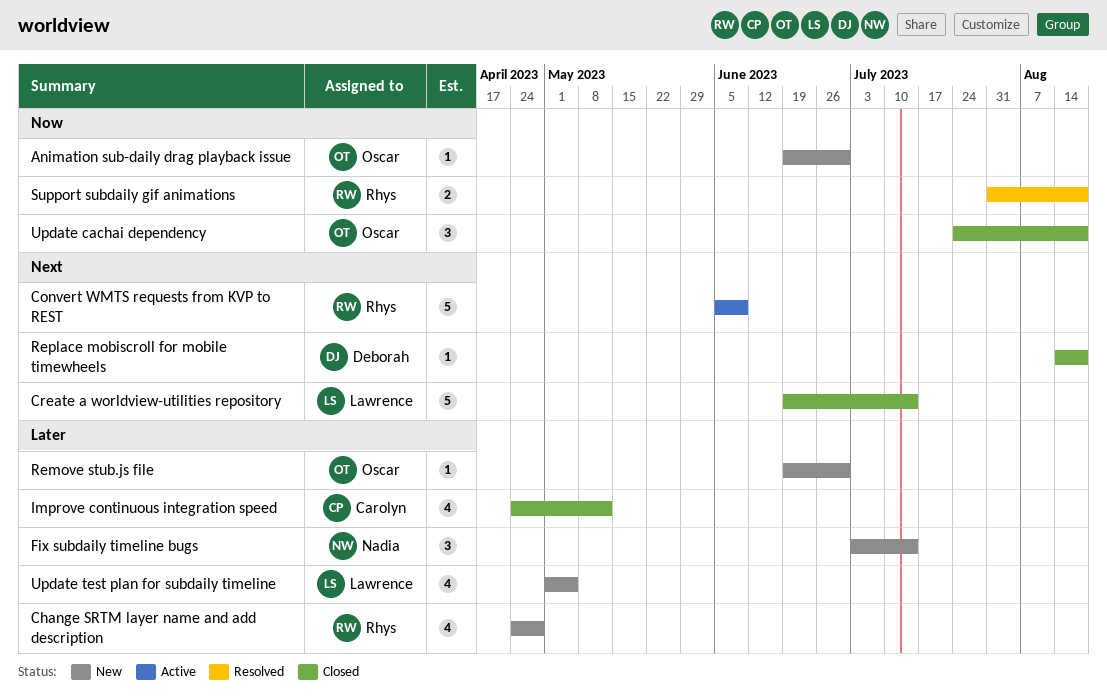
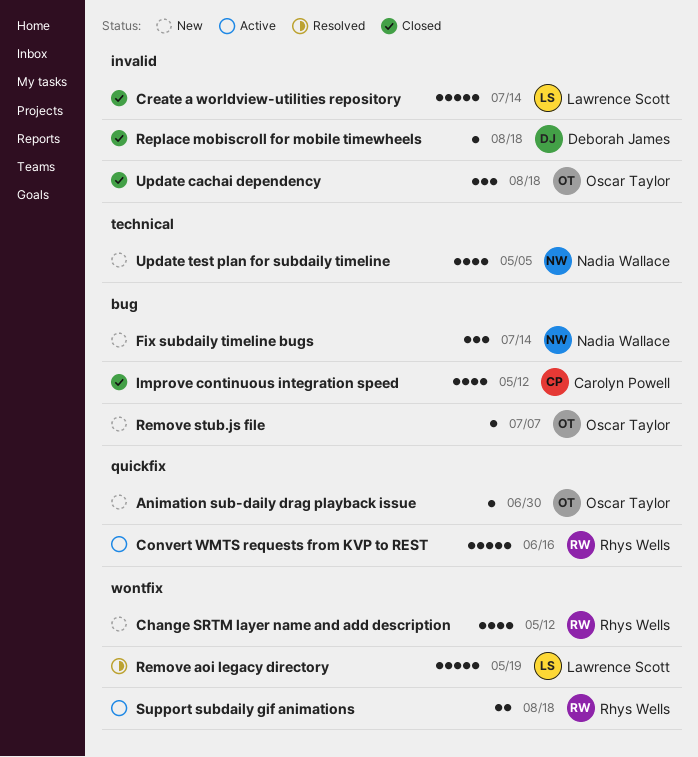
Change SRTM layer name and add description, due: Apr 28 -> May 12
Convert WMTS requests from KVP to REST, due: Jun 9 -> Jun 16
Remove aoi legacy directory: none -> present
Remove stub.js file, due: Jun 30 -> Jul 7
Support subdaily gif animations, status: Resolved -> Active
Update test plan for subdaily timeline, owner: Lawrence Scott -> Nadia Wallace

